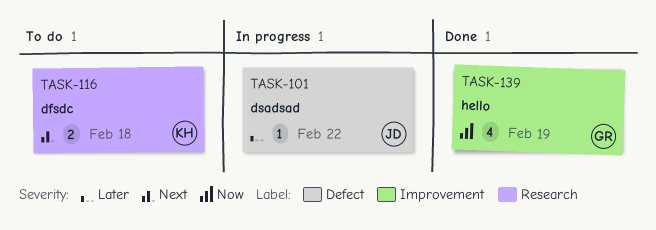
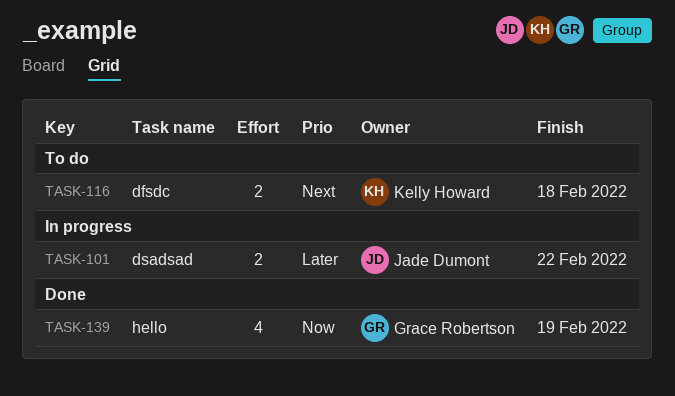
TASK-101, estimate: 1 -> 2

